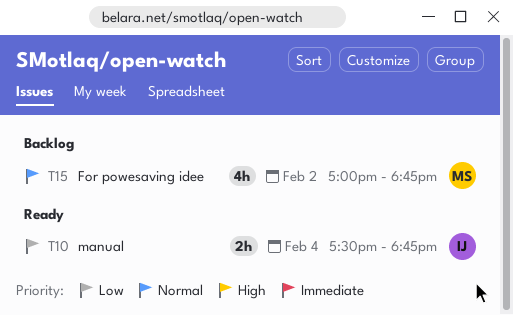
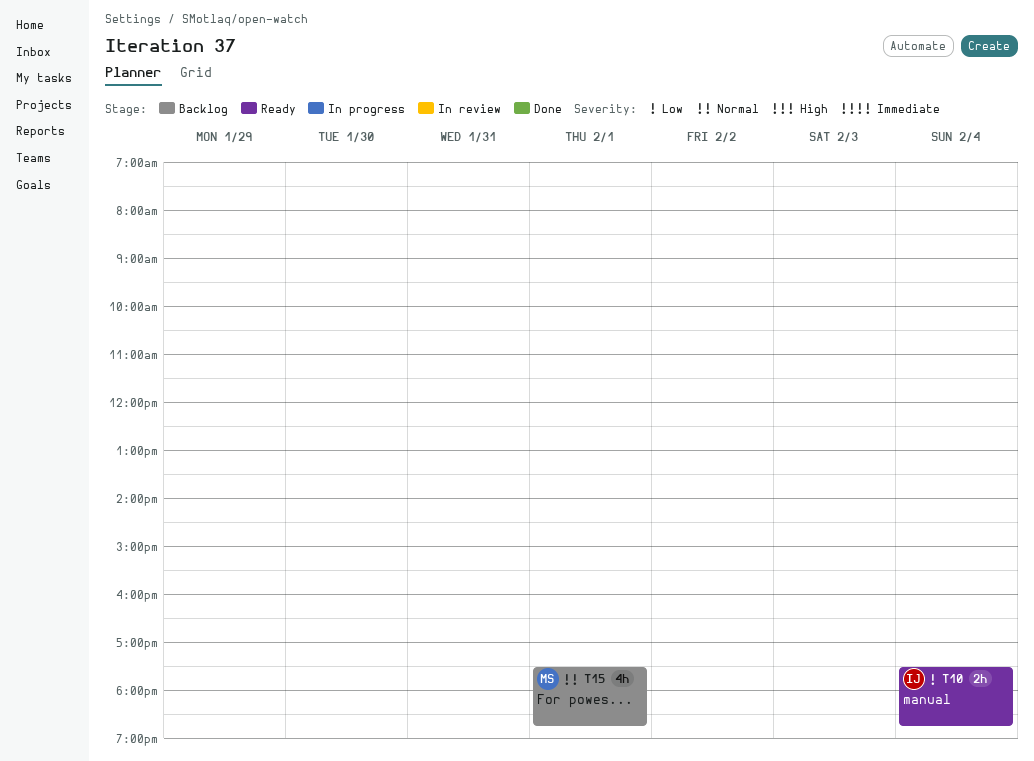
T15, day: Feb 2 -> Feb 1
T15, begins: 17:00 -> 17:30

